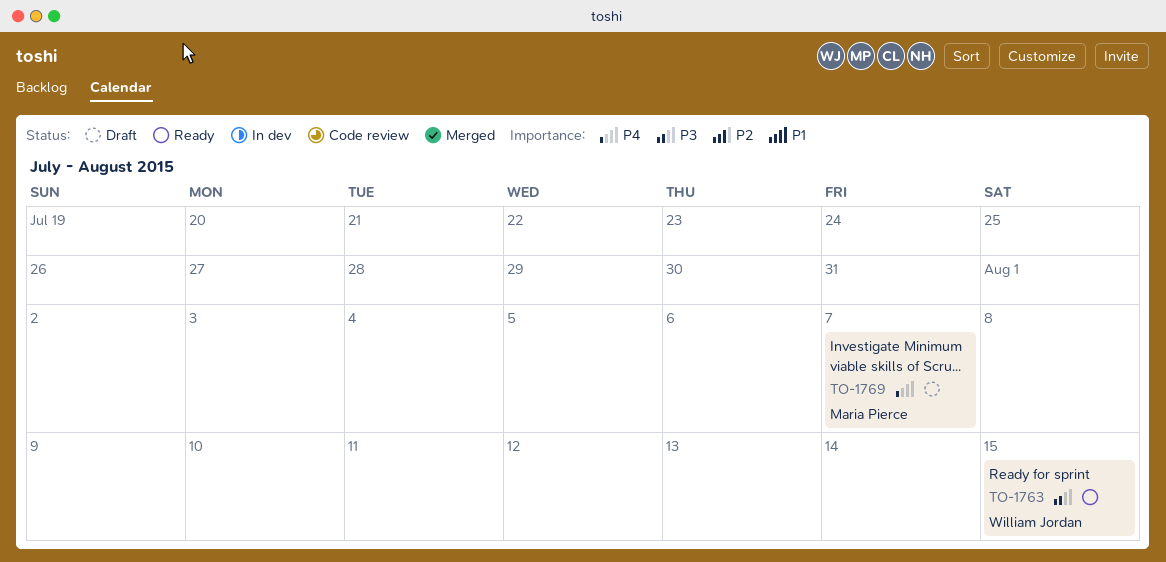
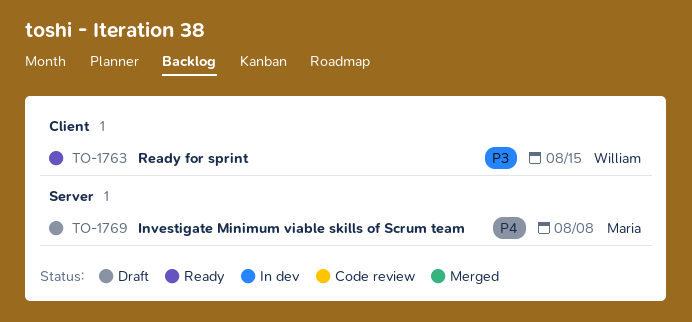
TO-1769, due: Aug 7 -> Aug 8

